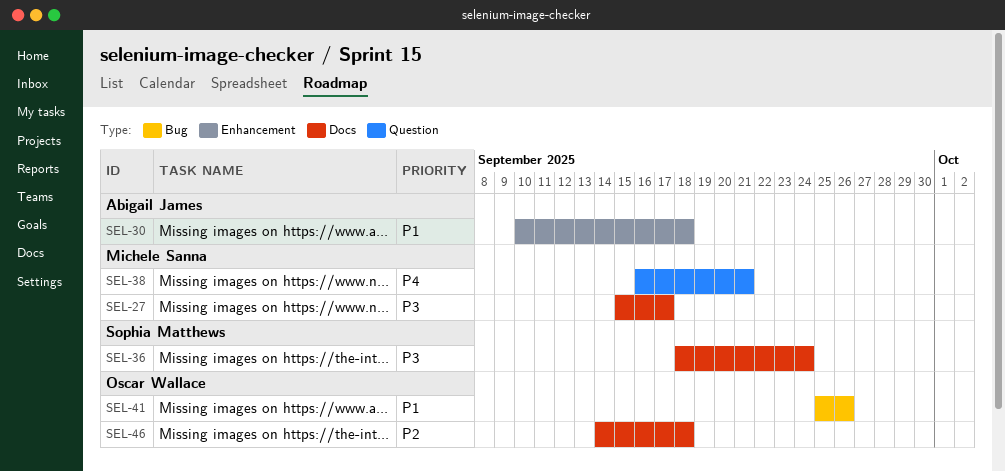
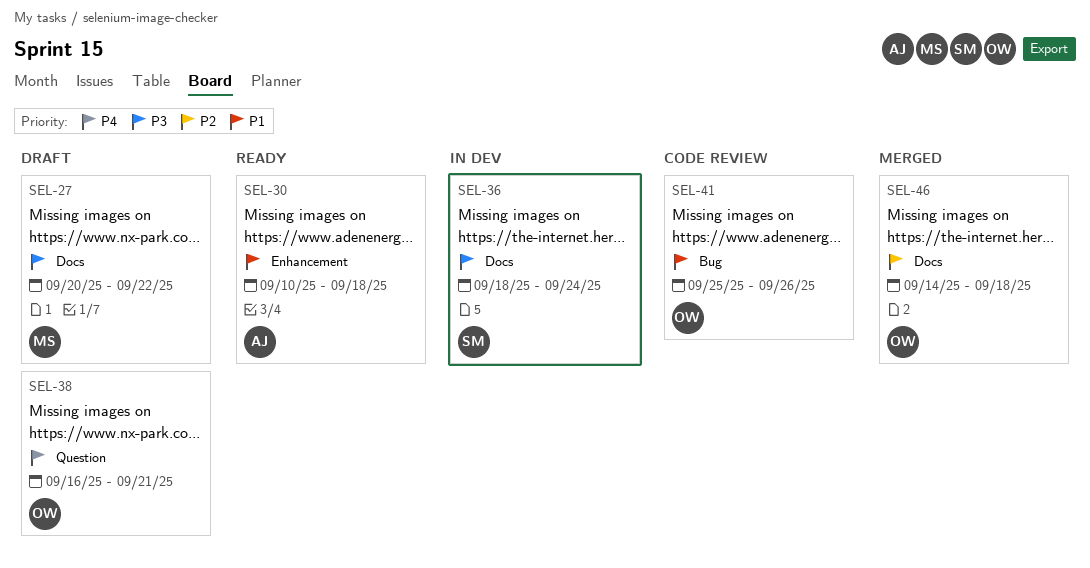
SEL-27, start: Sep 15 -> Sep 20
SEL-27, due: Sep 17 -> Sep 22
SEL-38, owner: Michele Sanna -> Oscar Wallace

